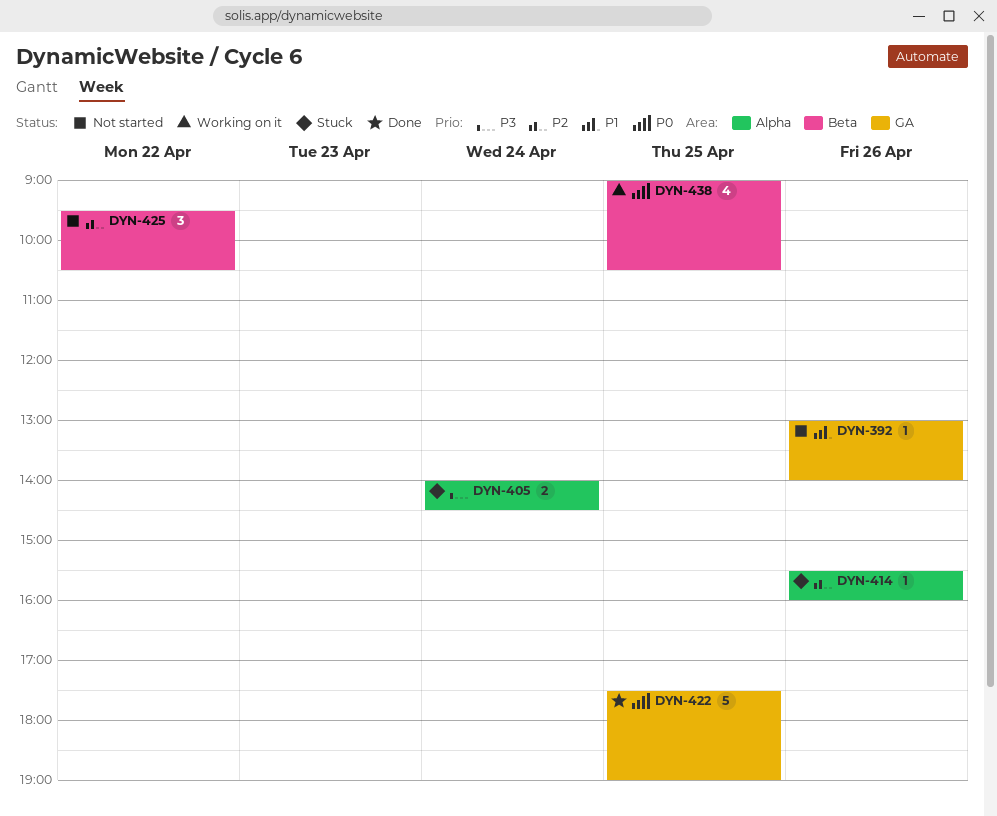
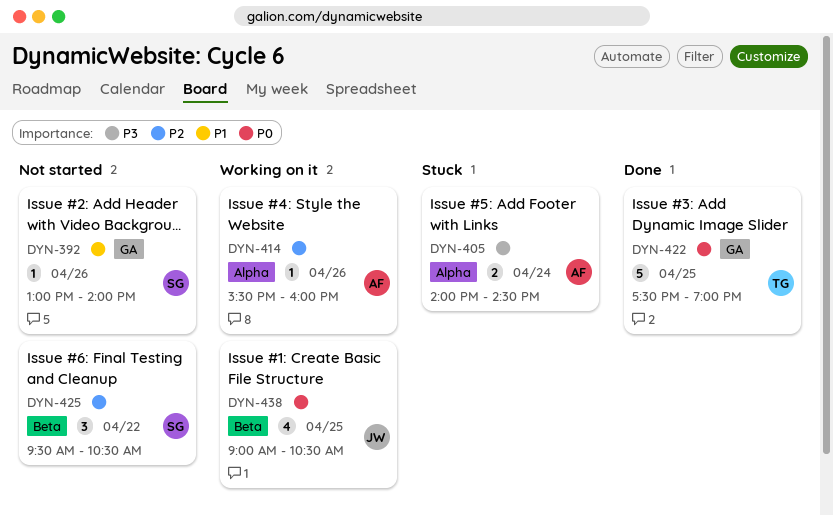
DYN-414, status: Stuck -> Working on it

